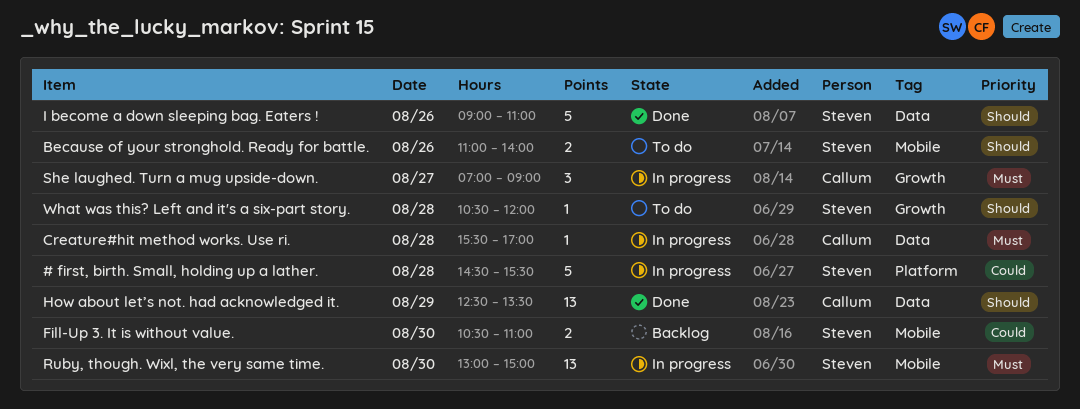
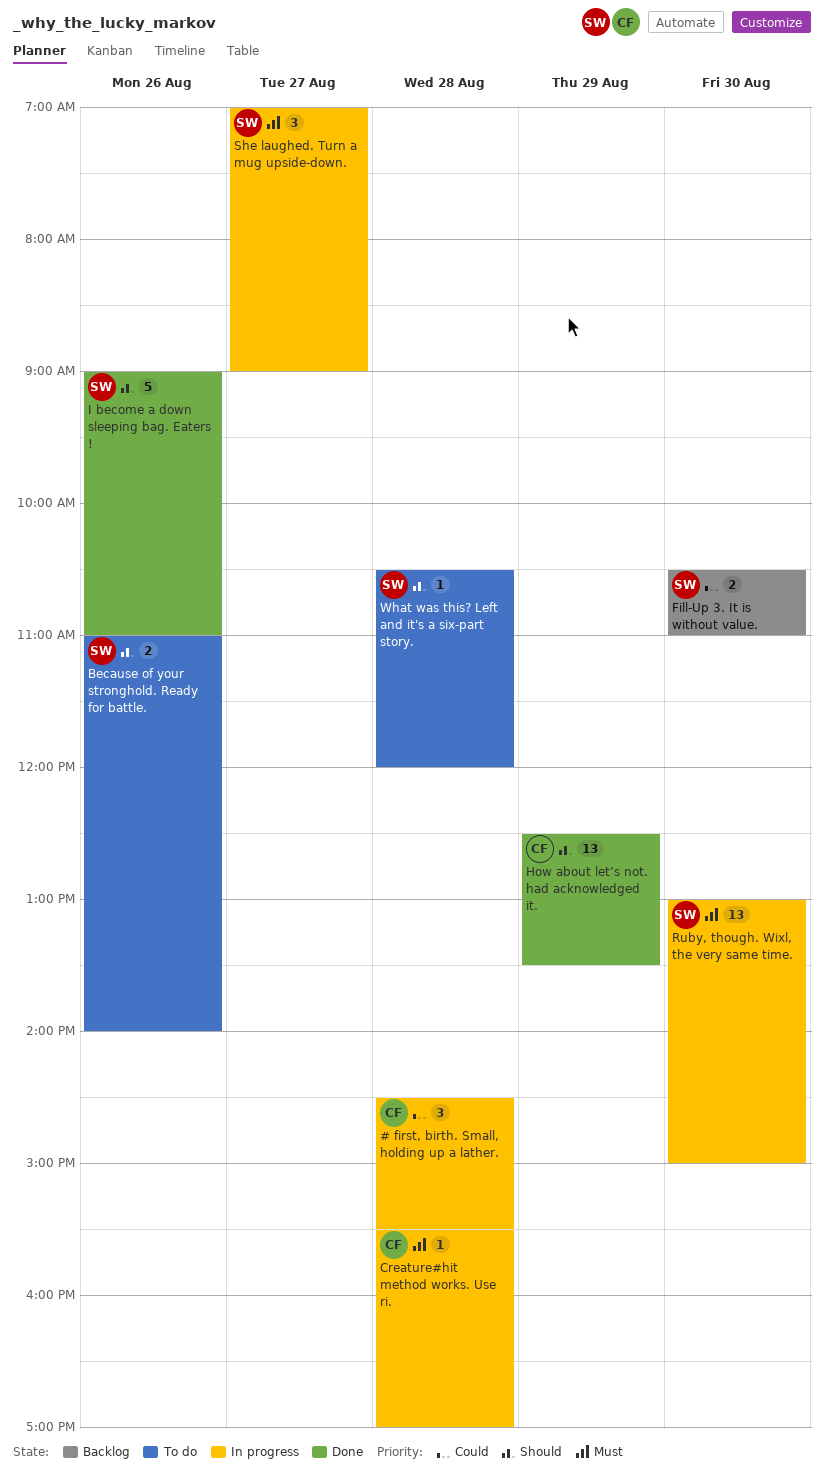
# first, birth. Small, holding up a lather., owner: Steven -> Callum
# first, birth. Small, holding up a lather., estimate: 5 -> 3
She laughed. Turn a mug upside-down., owner: Callum -> Steven

